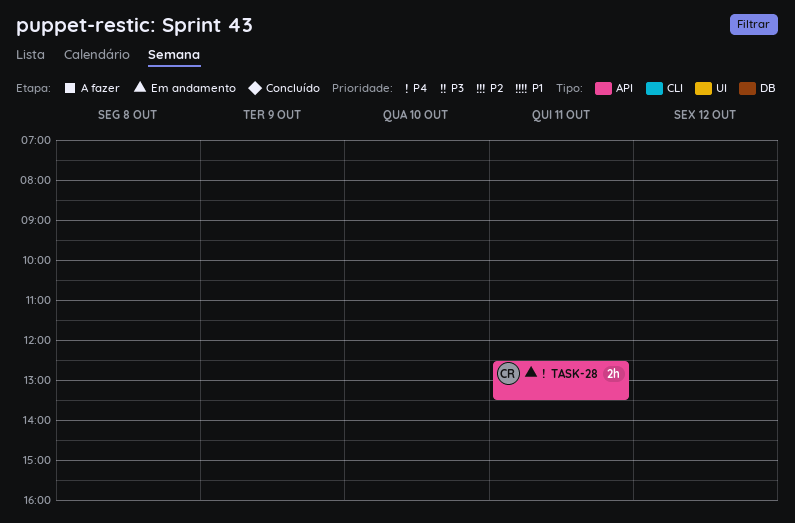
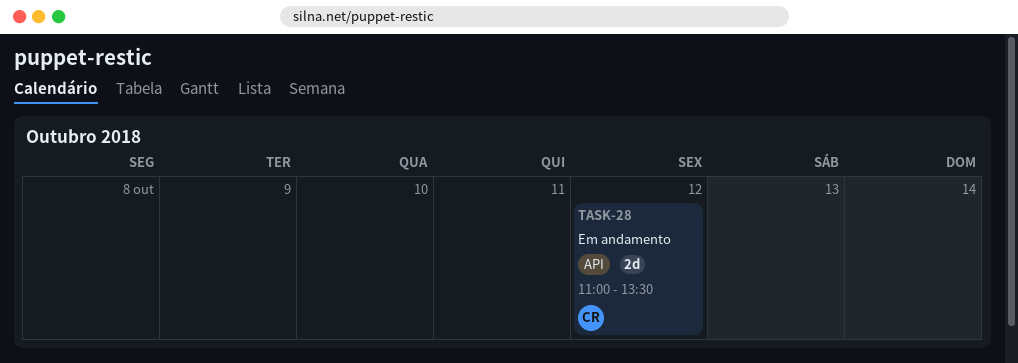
TASK-28, estimate: 2h -> 2d
TASK-28, day: Oct 11 -> Oct 12
TASK-28, begins: 12:30 -> 11:00

